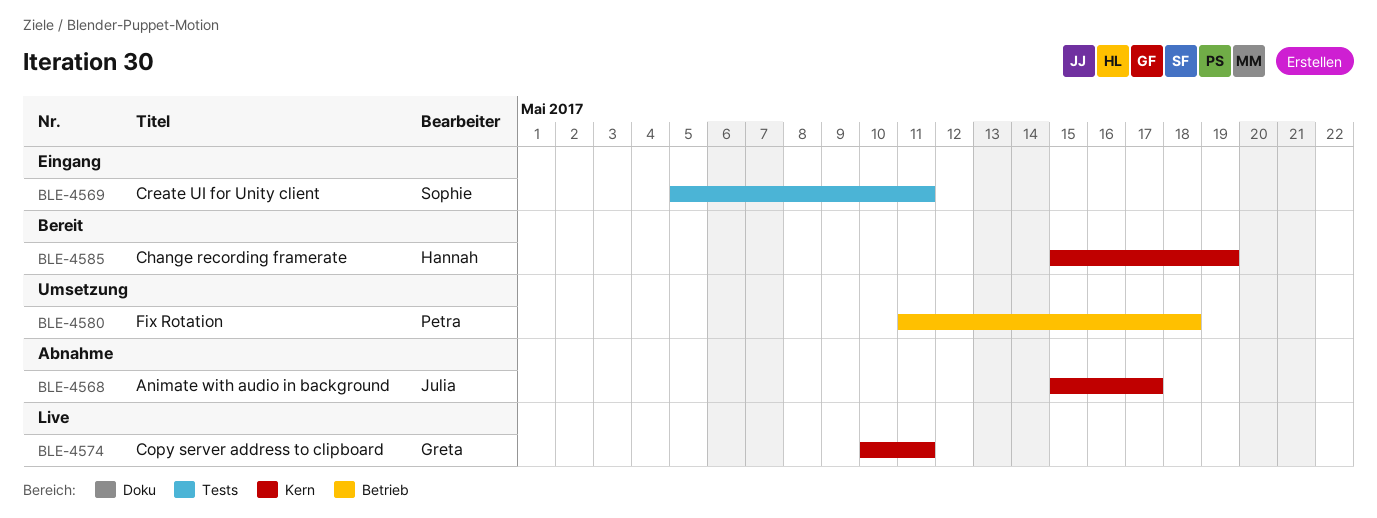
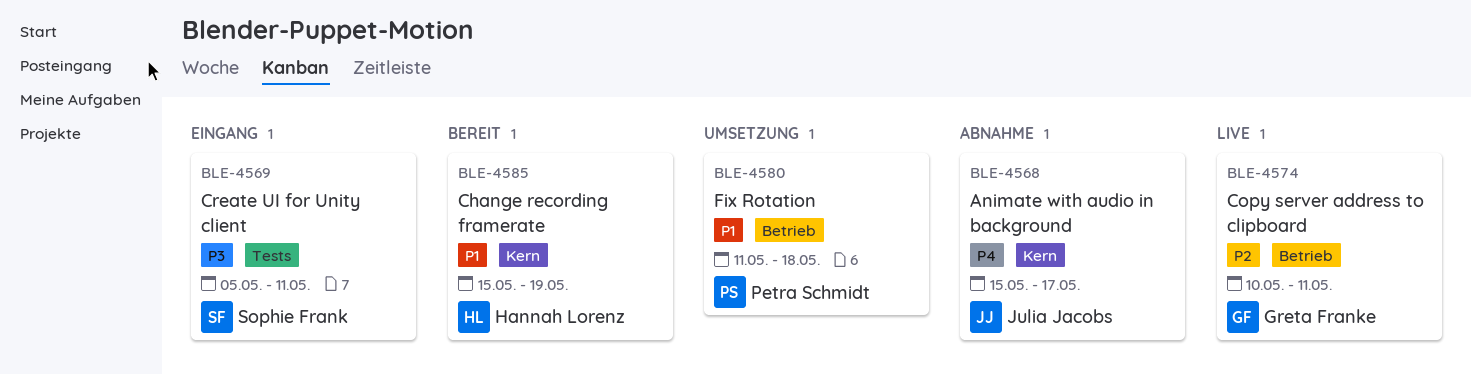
BLE-4574, label: Kern -> Betrieb

